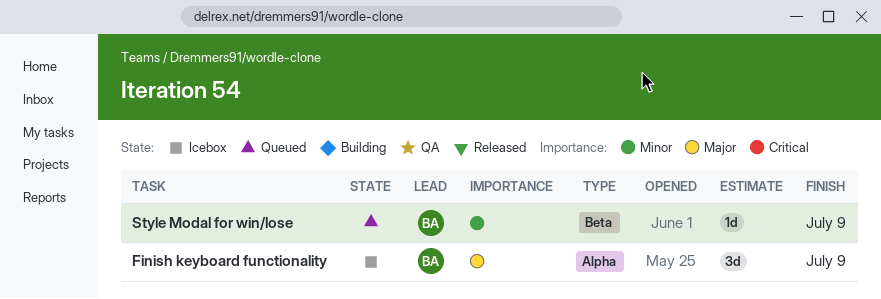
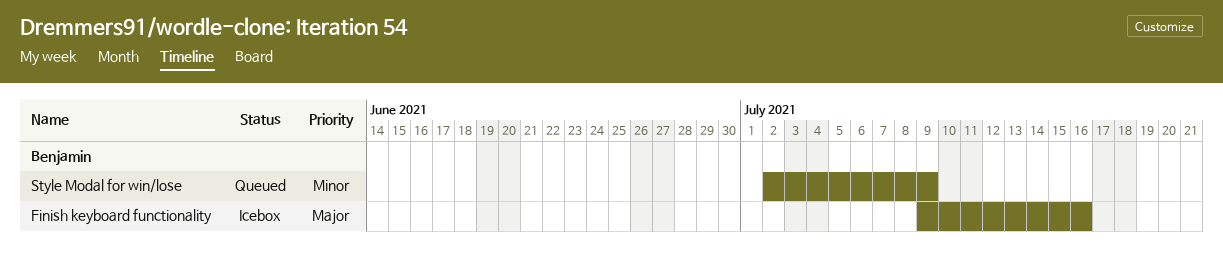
Finish keyboard functionality, due: Jul 9 -> Jul 16

